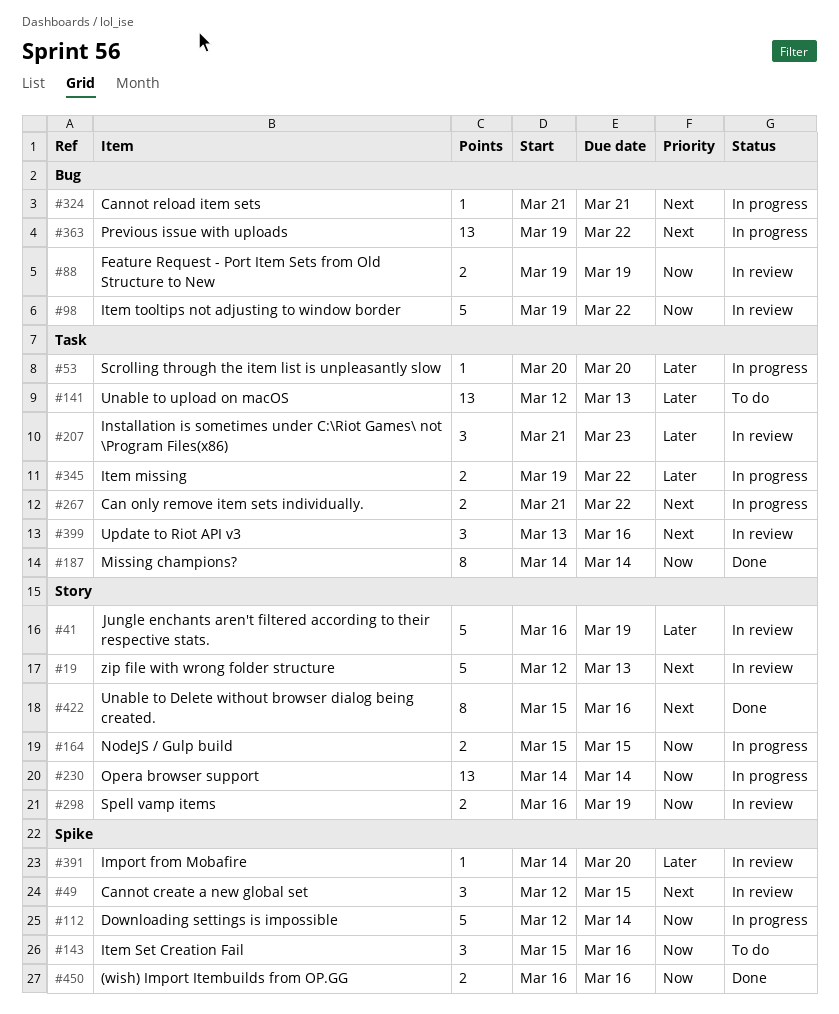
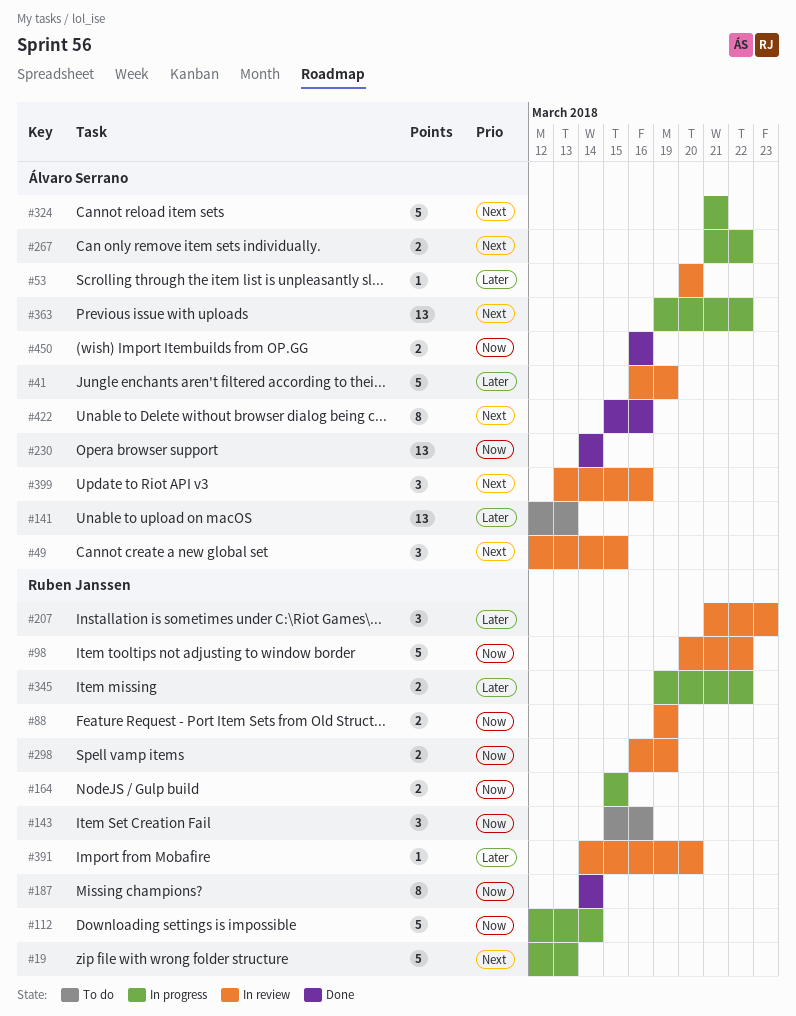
#19, status: In review -> In progress
#53, status: In progress -> In review
#98, start: Mar 19 -> Mar 20
#230, status: In progress -> Done
#324, estimate: 1 -> 5

